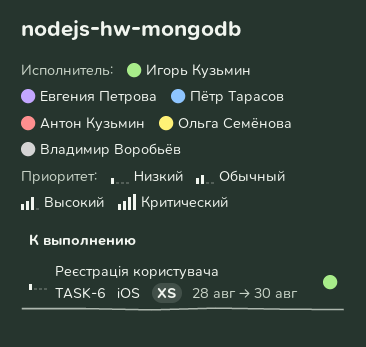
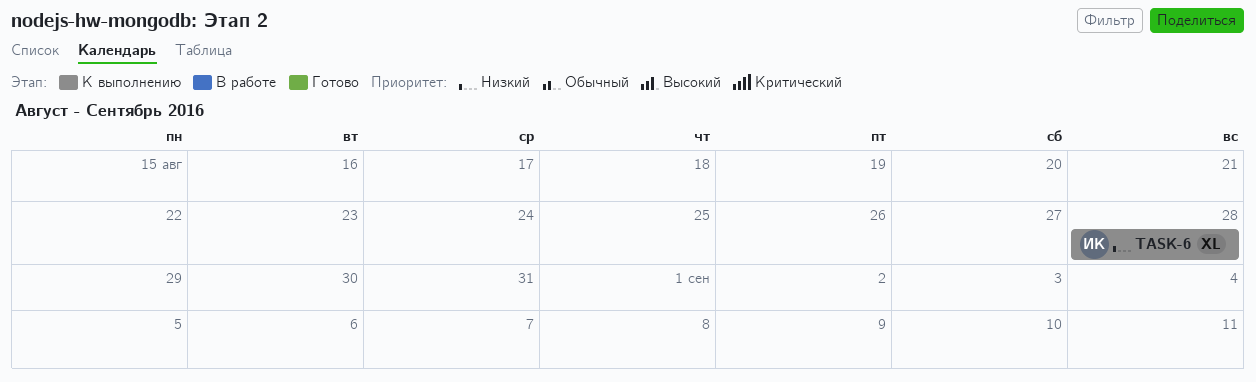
TASK-6, estimate: XS -> XL
TASK-6, due: Aug 30 -> Aug 28

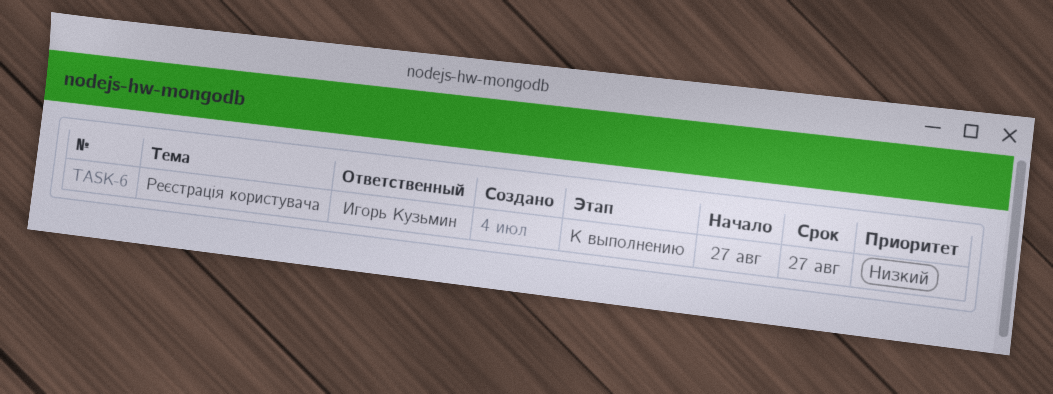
TASK-6, start: Aug 28 -> Aug 27
TASK-6, due: Aug 28 -> Aug 27

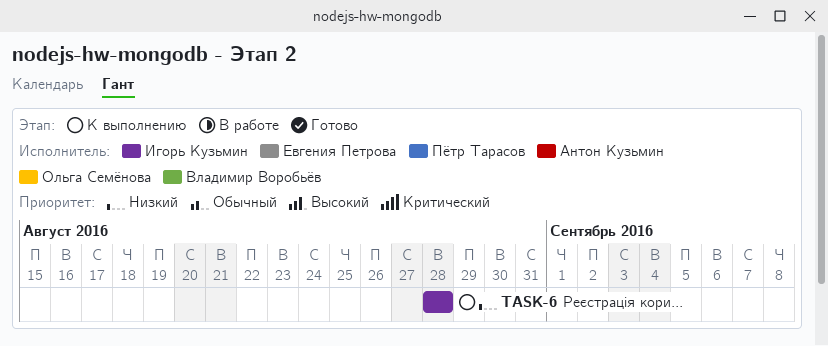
TASK-6, start: Aug 27 -> Aug 28
TASK-6, due: Aug 27 -> Aug 28

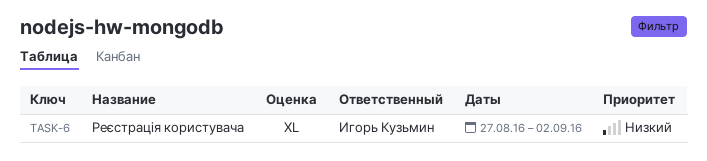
TASK-6, start: Aug 28 -> Aug 27
TASK-6, due: Aug 28 -> Sep 2

